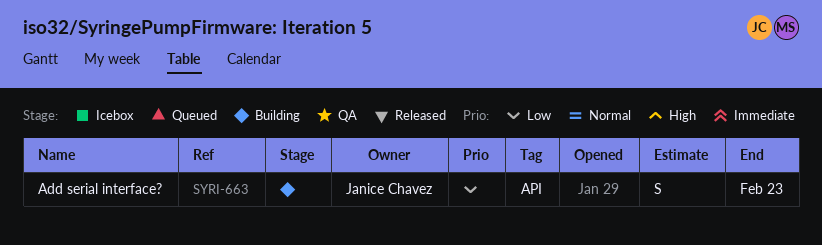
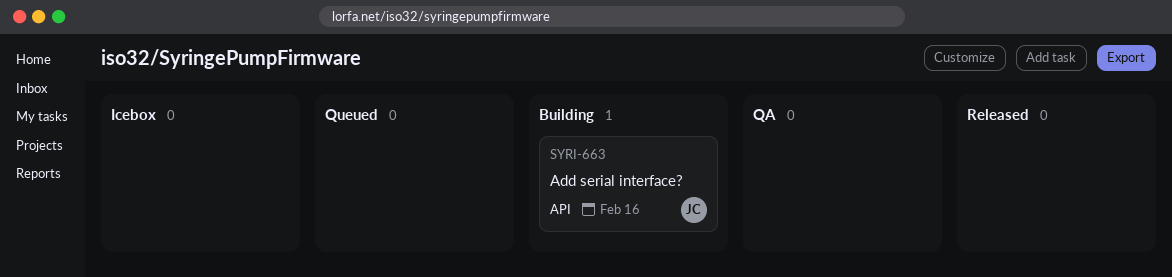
SYRI-663, due: Feb 23 -> Feb 16

